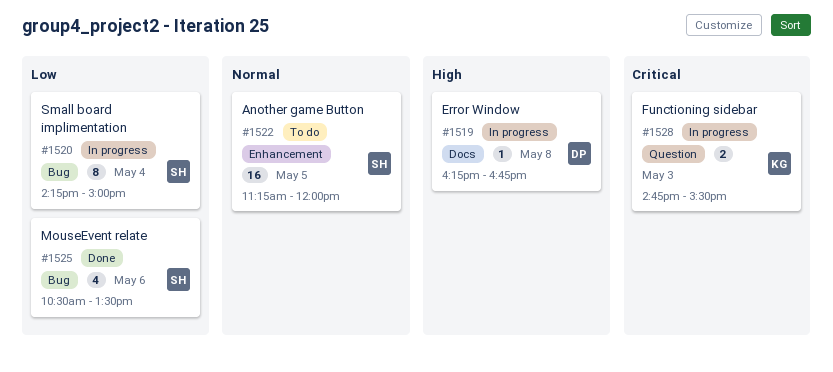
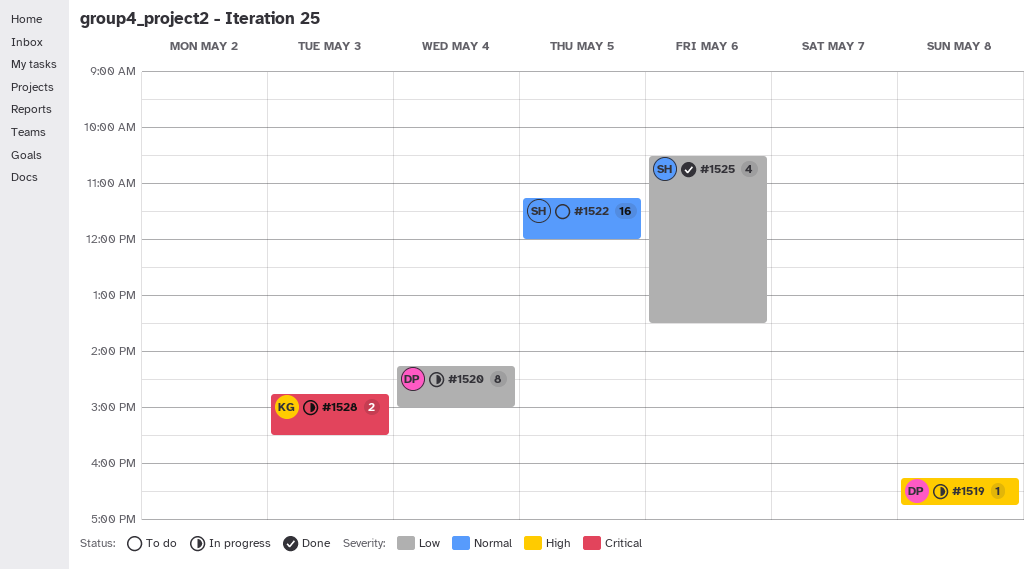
#1520, owner: SH -> DP

